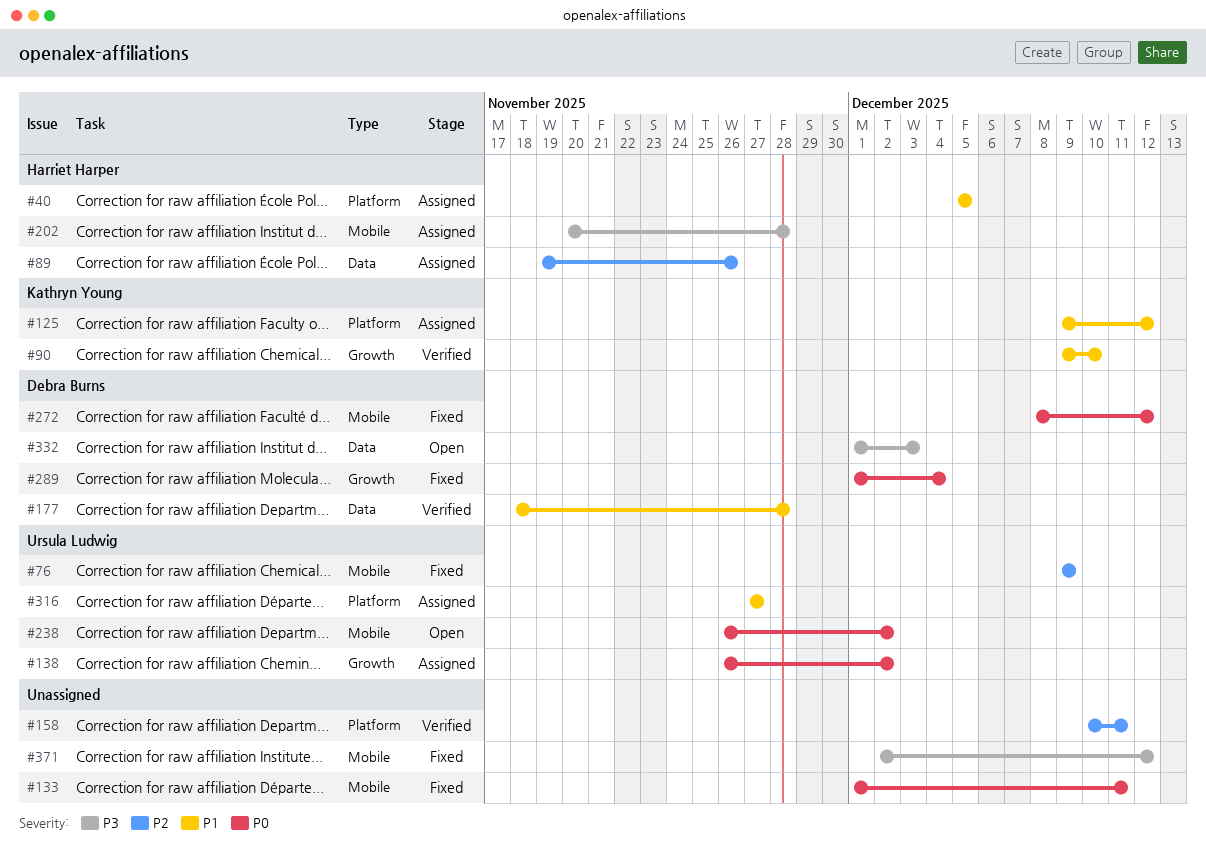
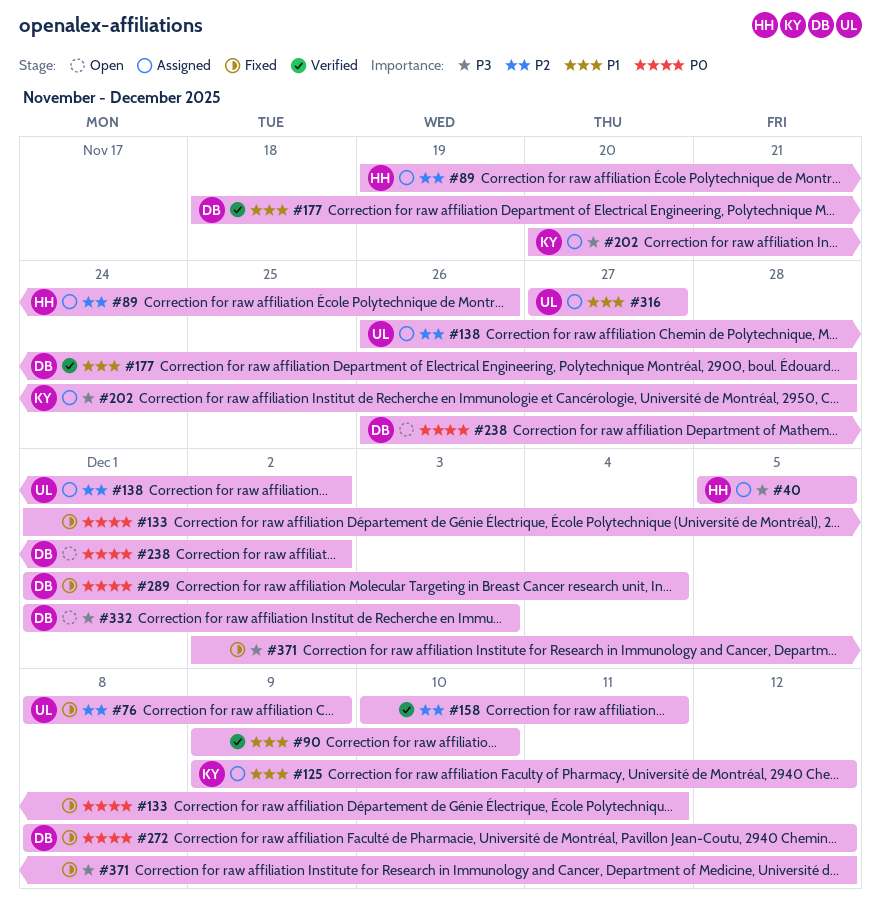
#40, priority: P1 -> P3
#76, start: Dec 9 -> Dec 8
#90, owner: Kathryn Young -> none
#138, priority: P0 -> P2
#202, owner: Harriet Harper -> Kathryn Young
#238, owner: Ursula Ludwig -> Debra Burns

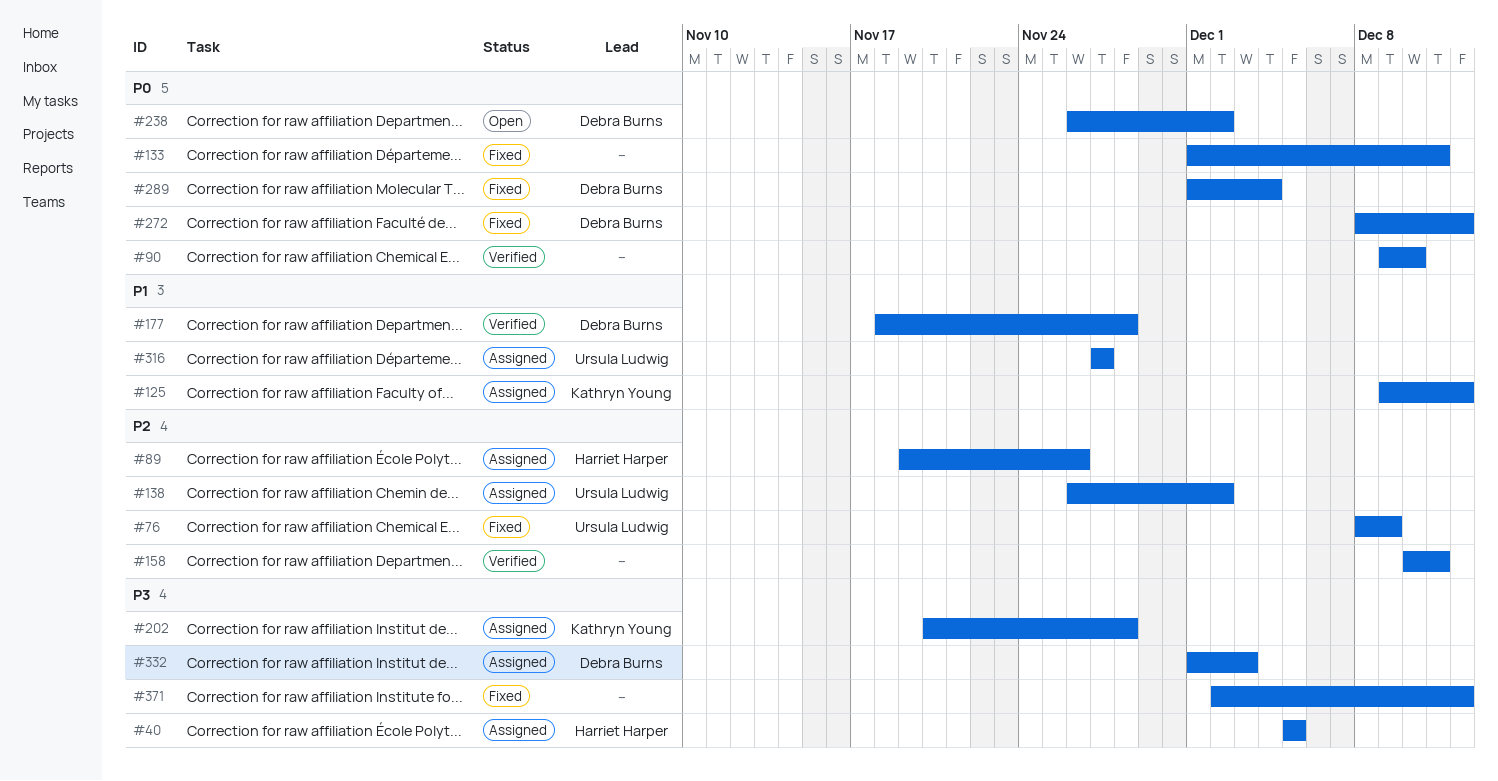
#90, priority: P1 -> P0
#332, status: Open -> Assigned

